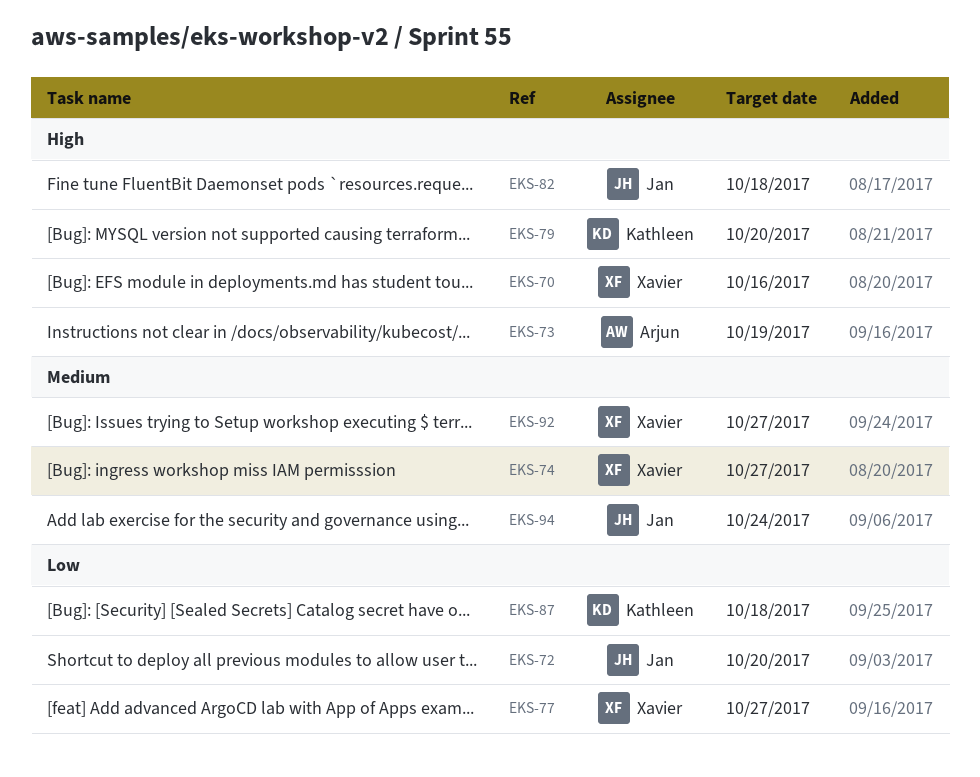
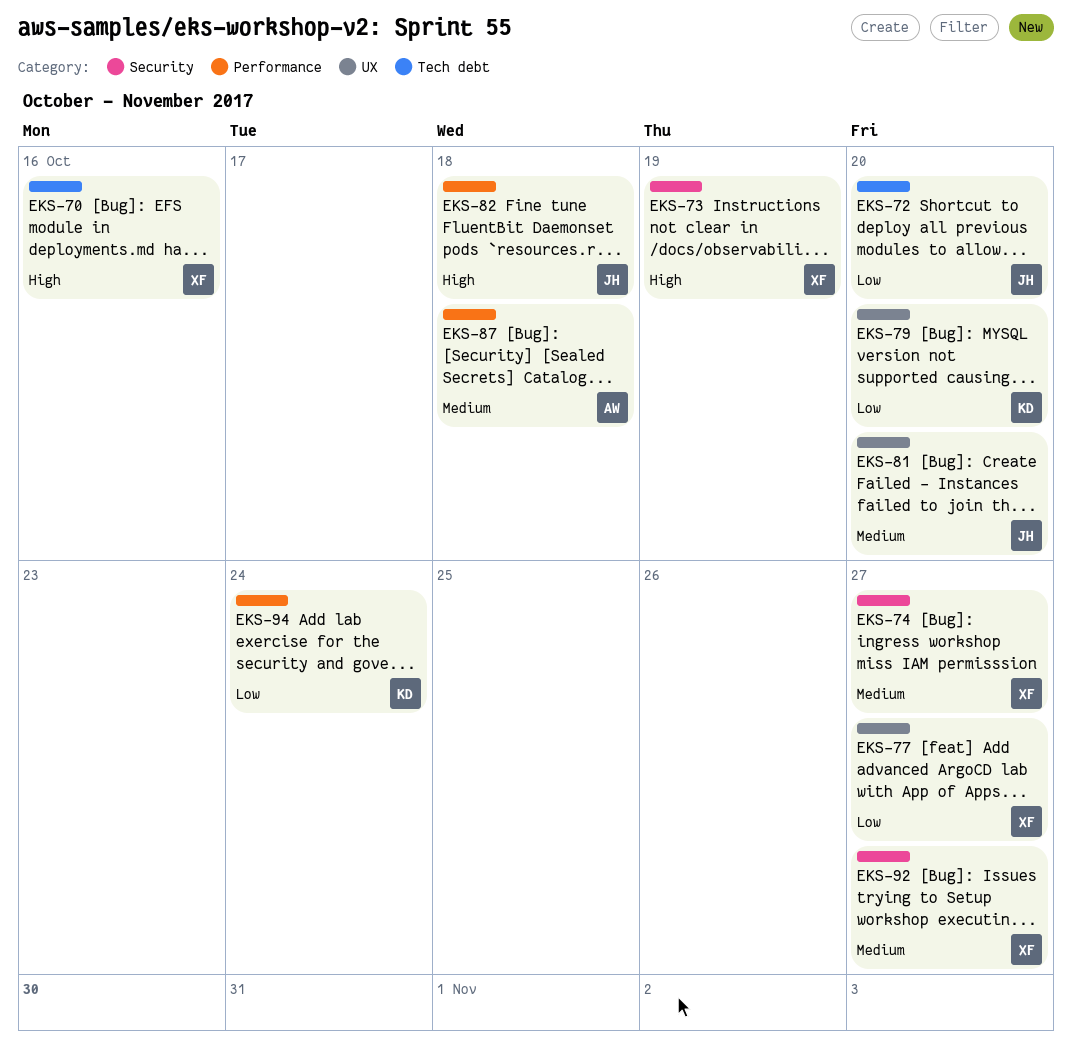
EKS-73, owner: Arjun -> Xavier
EKS-79, priority: High -> Low
EKS-81: none -> present
EKS-87, owner: Kathleen -> Arjun
EKS-87, priority: Low -> Medium
EKS-94, owner: Jan -> Kathleen
EKS-94, priority: Medium -> Low

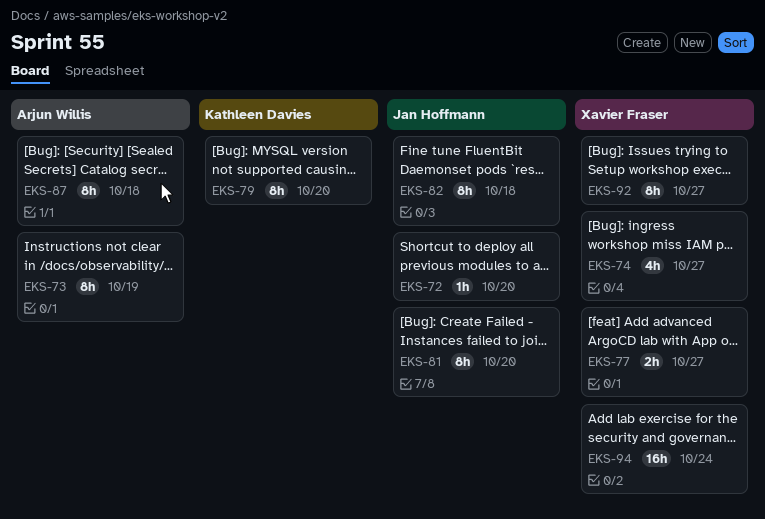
EKS-70: present -> none
EKS-73, owner: Xavier Fraser -> Arjun Willis
EKS-94, owner: Kathleen Davies -> Xavier Fraser

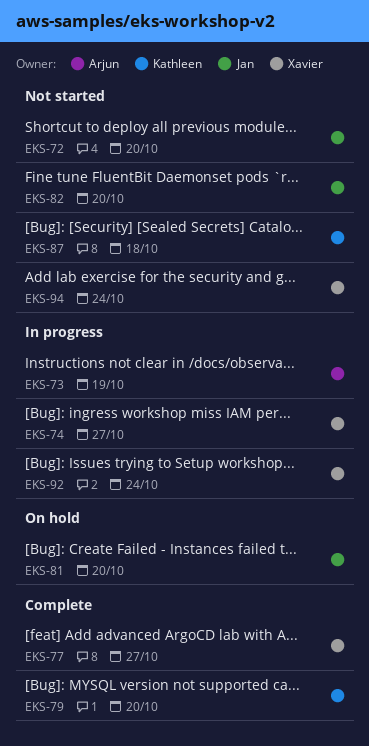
EKS-82, due: Oct 18 -> Oct 20
EKS-87, owner: Arjun Willis -> Kathleen Davies
EKS-92, due: Oct 27 -> Oct 24

